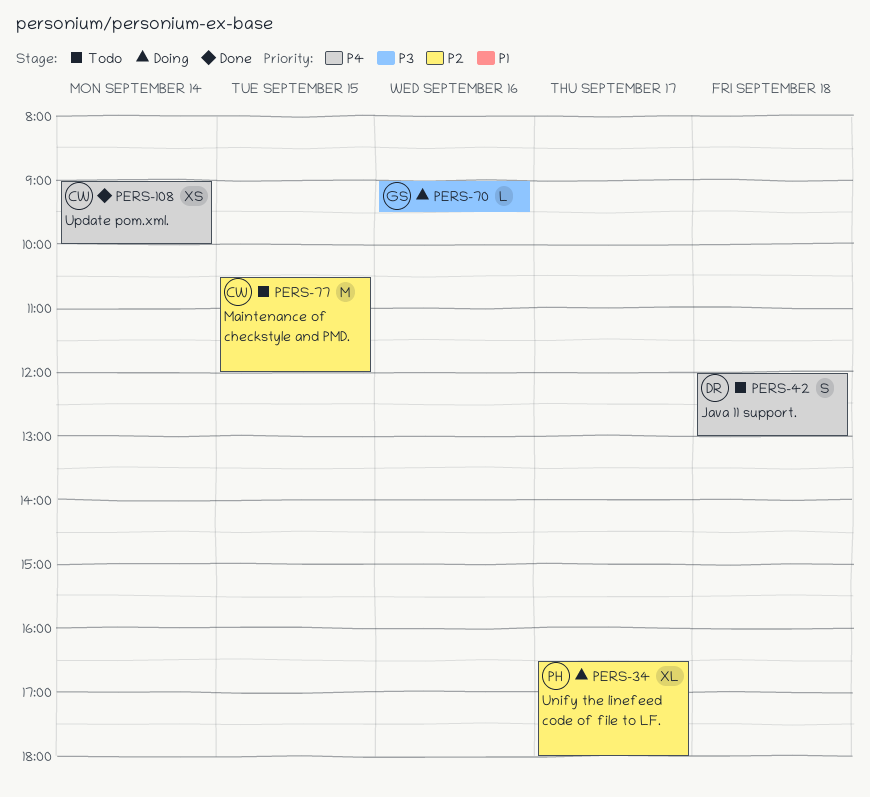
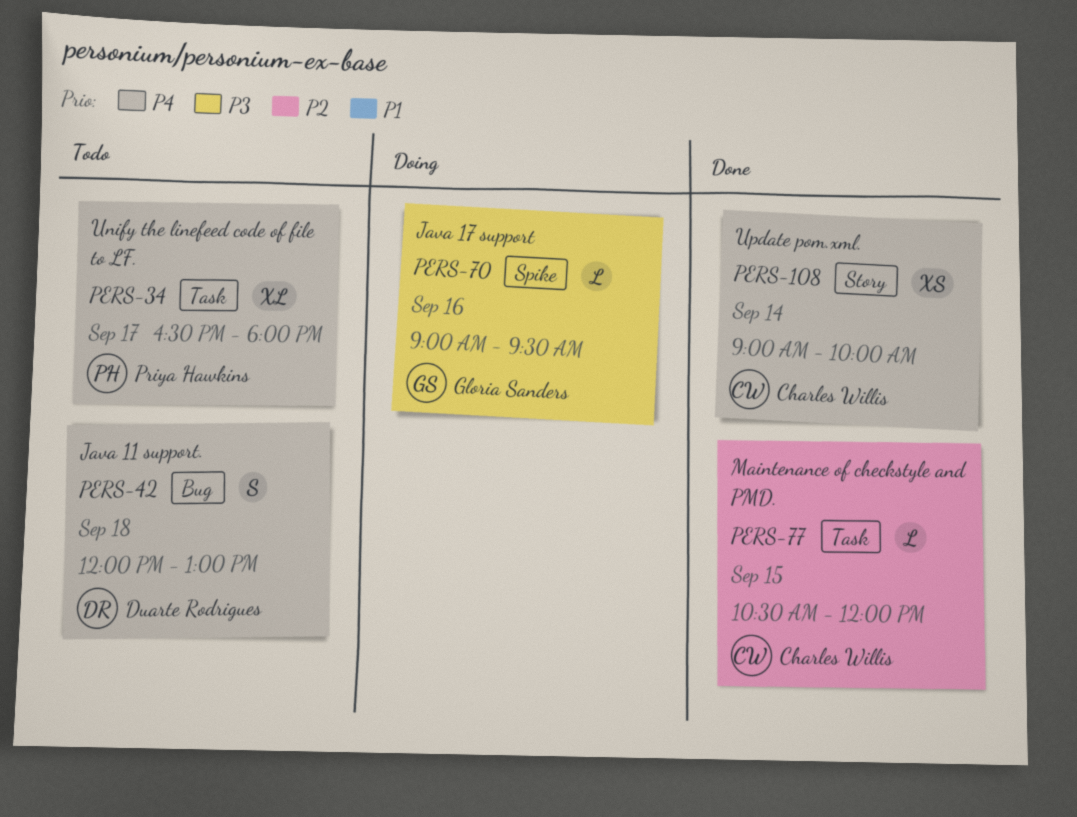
PERS-34, status: Doing -> Todo
PERS-34, priority: P2 -> P4
PERS-77, status: Todo -> Done
PERS-77, estimate: M -> L

